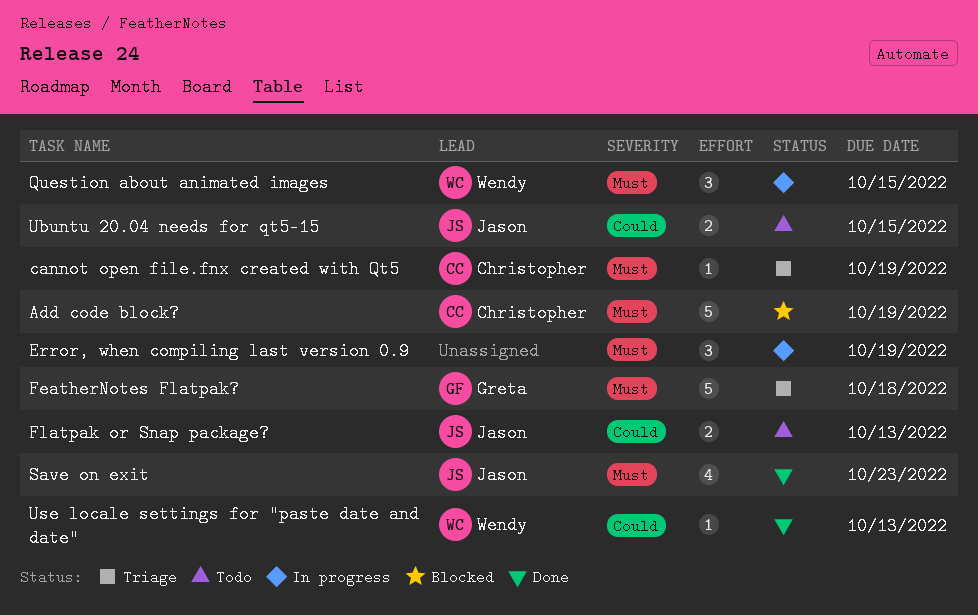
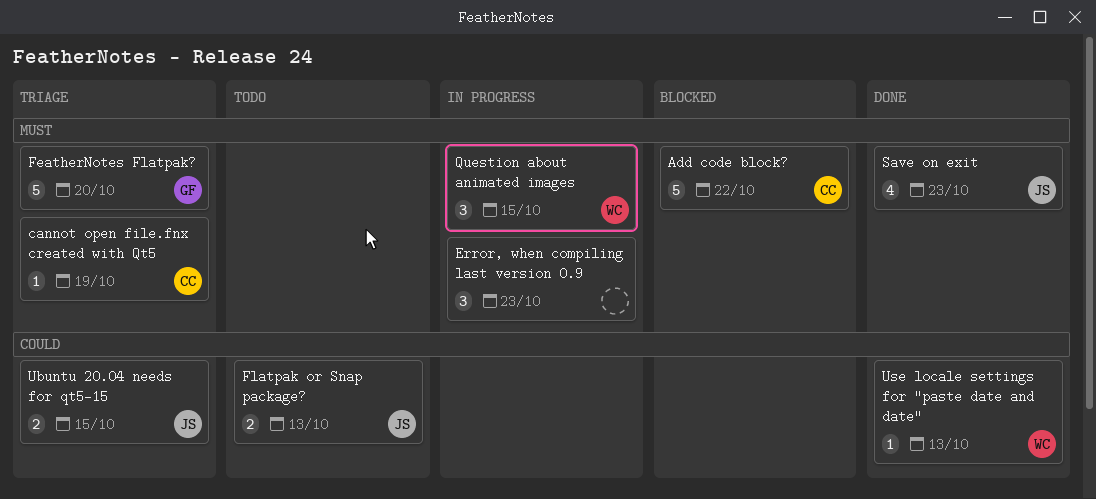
Add code block?, due: Oct 19 -> Oct 22
Error, when compiling last version 0.9, due: Oct 19 -> Oct 23
FeatherNotes Flatpak?, due: Oct 18 -> Oct 20
Ubuntu 20.04 needs for qt5-15, status: Todo -> Triage

